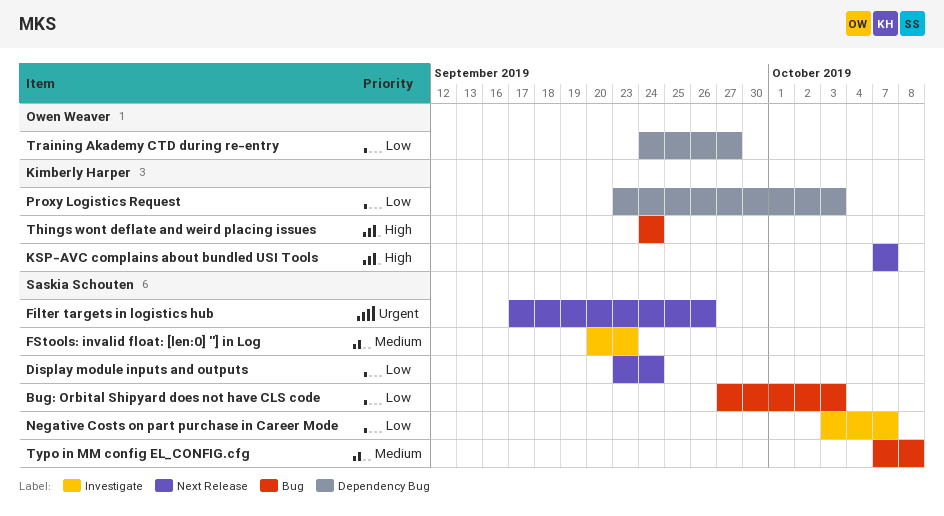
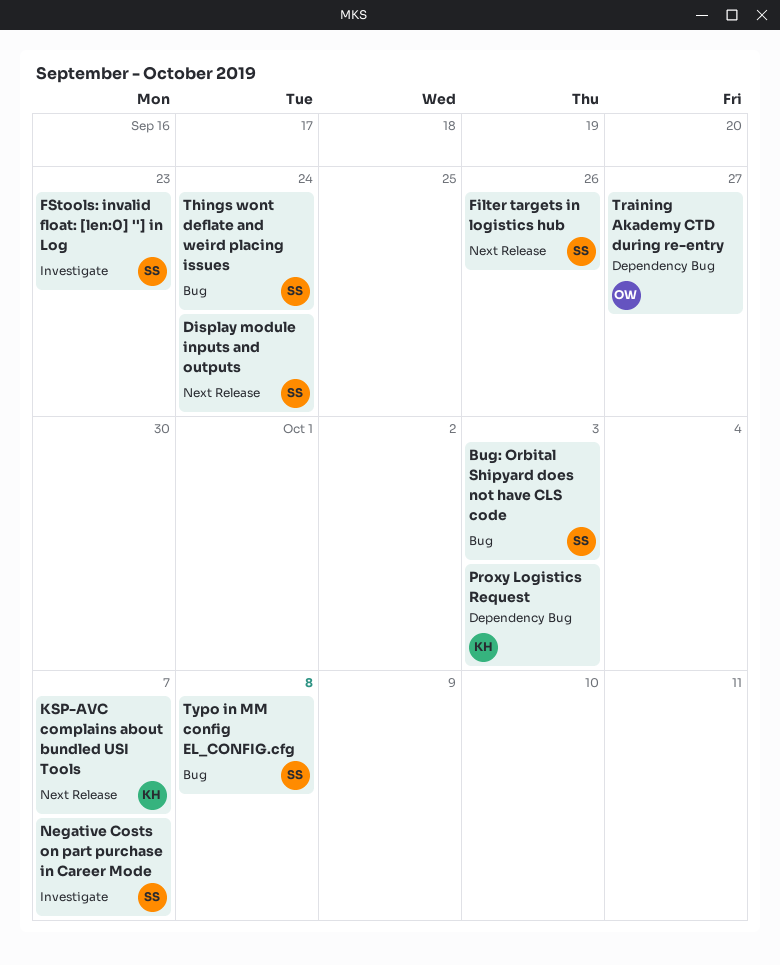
Things wont deflate and weird placing issues, owner: Kimberly Harper -> Saskia Schouten

